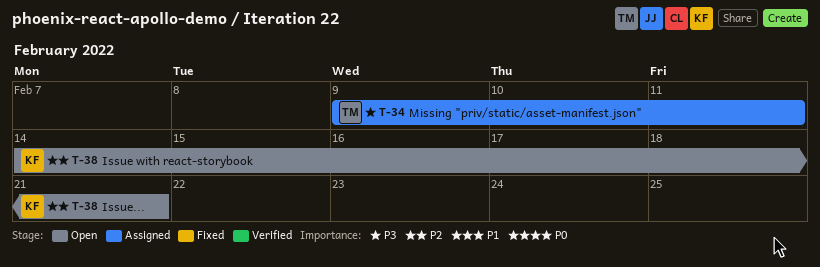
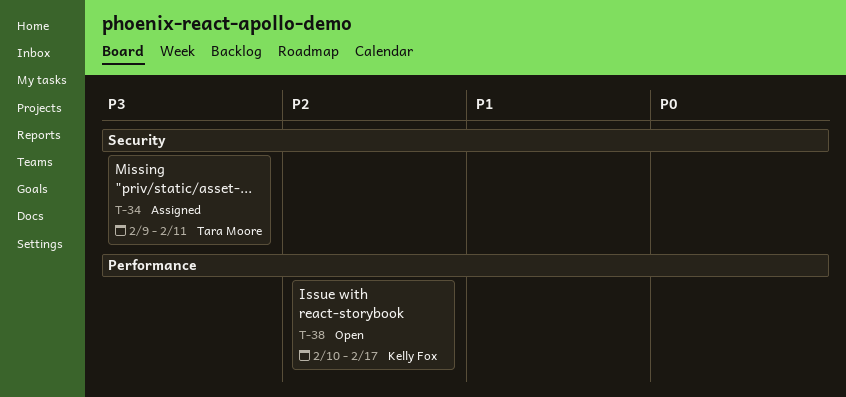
T-38, start: Feb 14 -> Feb 10
T-38, due: Feb 21 -> Feb 17

